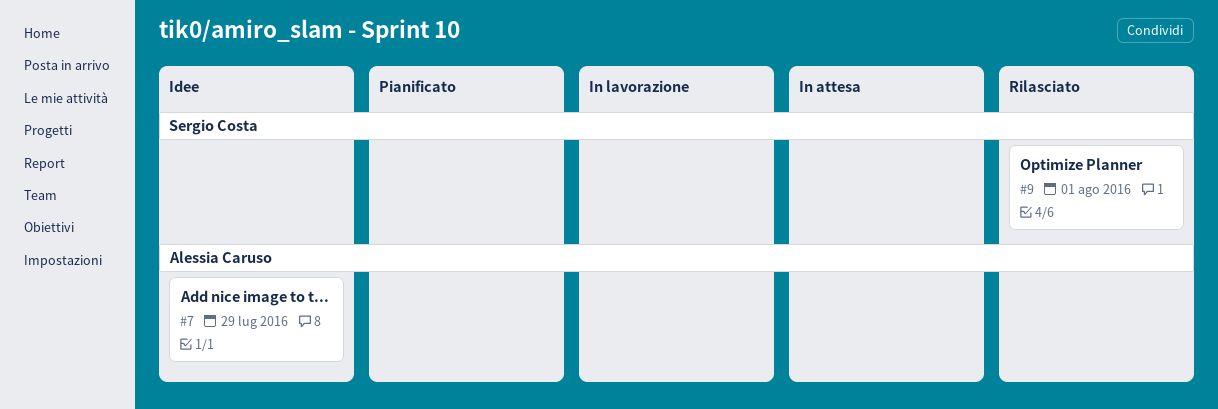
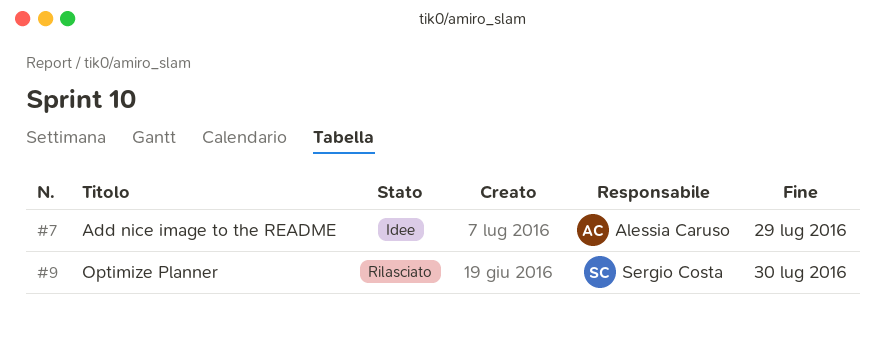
#9, due: Aug 1 -> Jul 30

